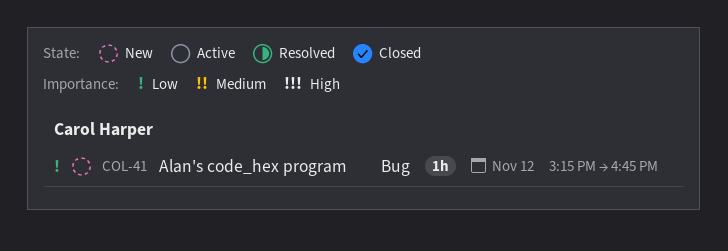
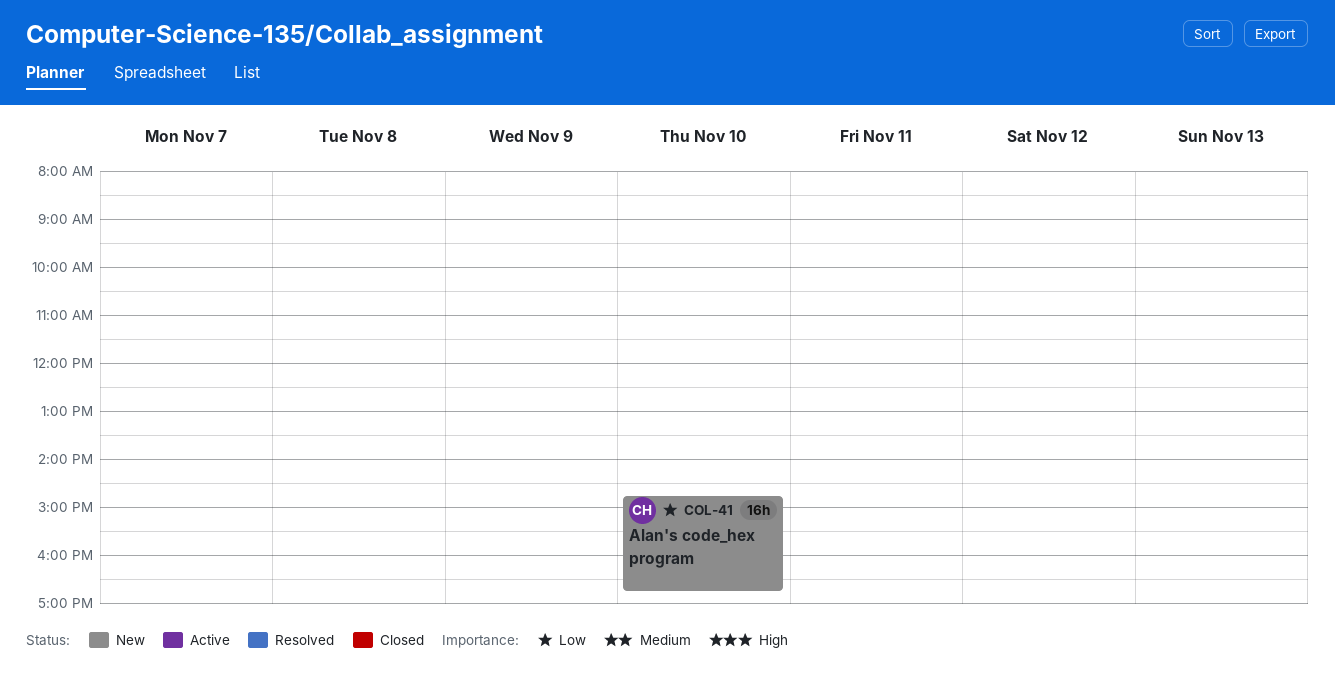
COL-41, estimate: 1h -> 16h
COL-41, day: Nov 12 -> Nov 10
COL-41, begins: 15:15 -> 14:45

